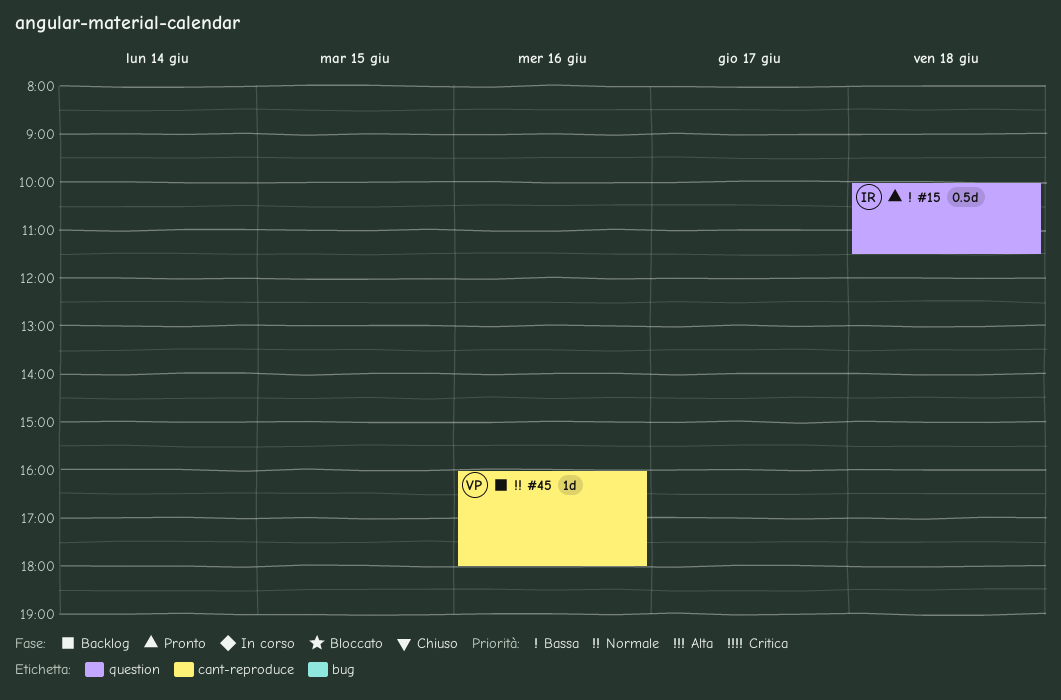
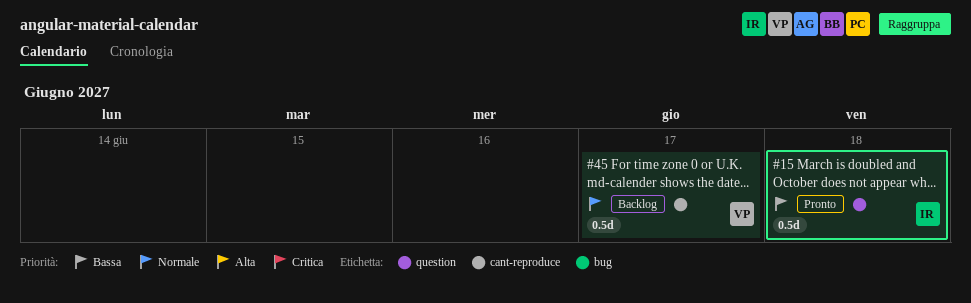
#45, estimate: 1d -> 0.5d
#45, day: Jun 16 -> Jun 17

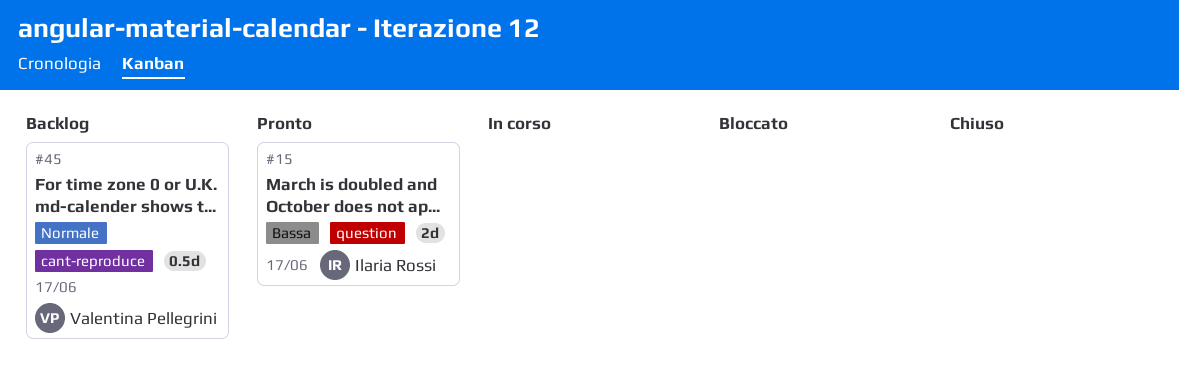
#15, estimate: 0.5d -> 2d
#15, day: Jun 18 -> Jun 17

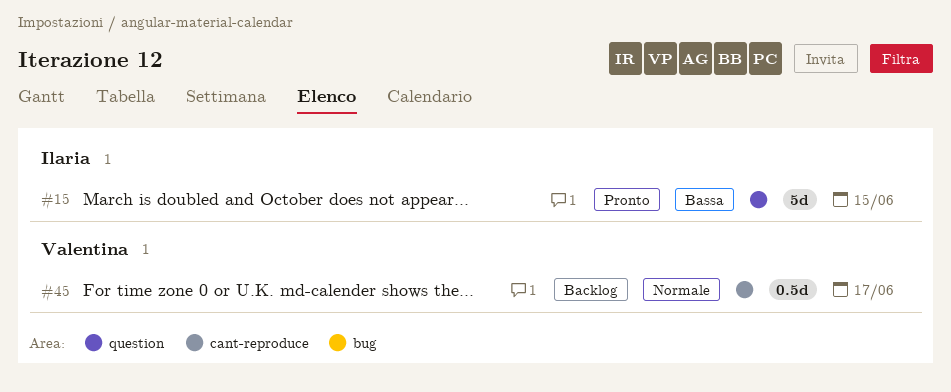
#15, estimate: 2d -> 5d
#15, day: Jun 17 -> Jun 15

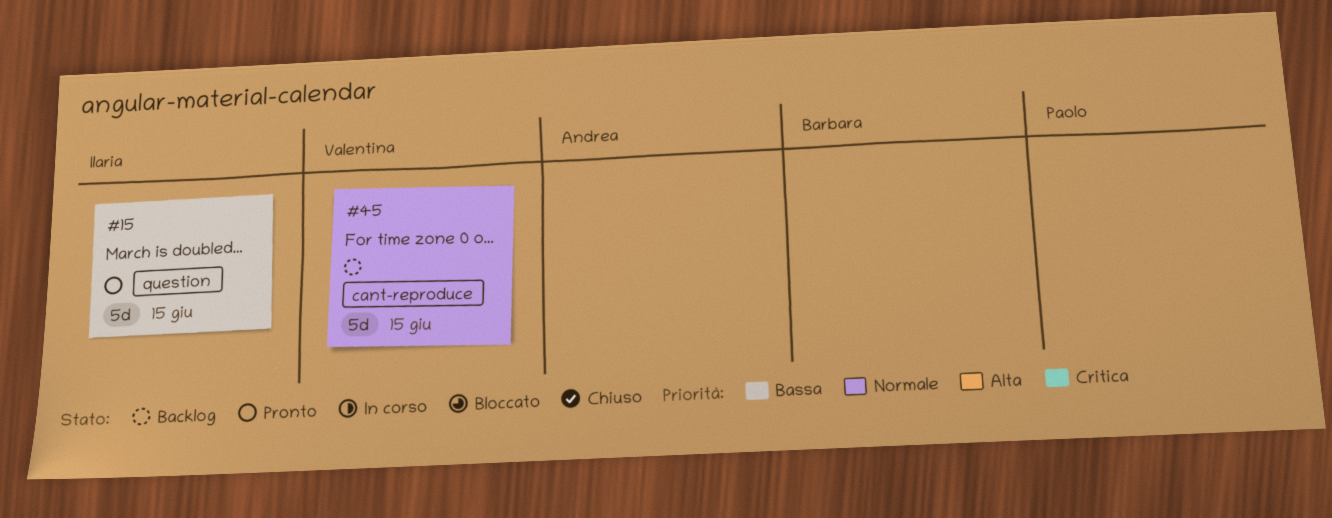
#45, estimate: 0.5d -> 5d
#45, day: Jun 17 -> Jun 15

